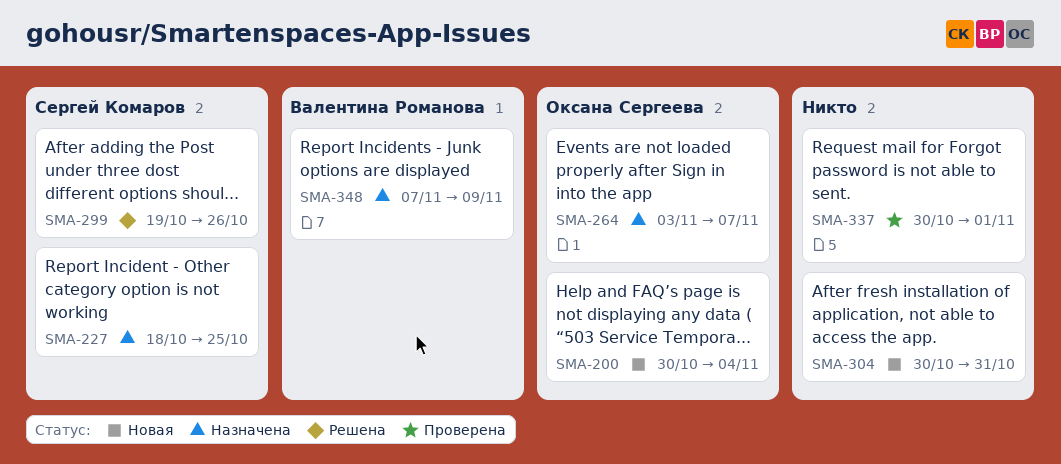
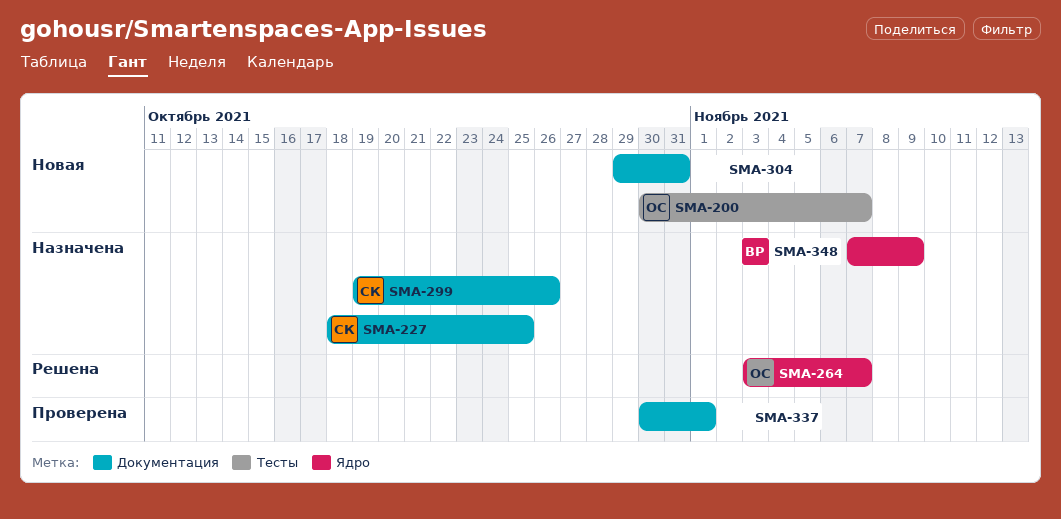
SMA-200, due: Nov 4 -> Nov 7
SMA-264, status: Назначена -> Решена
SMA-299, status: Решена -> Назначена
SMA-304, start: Oct 30 -> Oct 29

